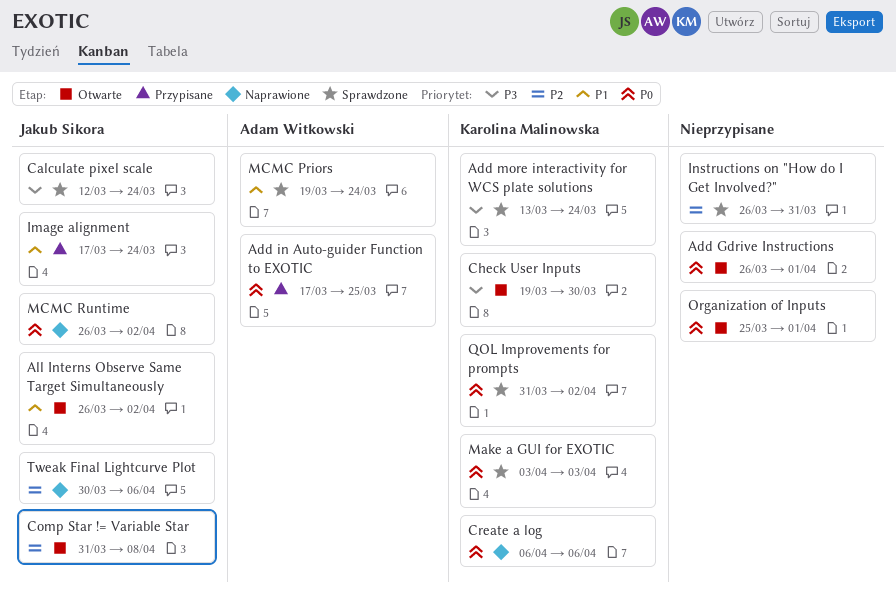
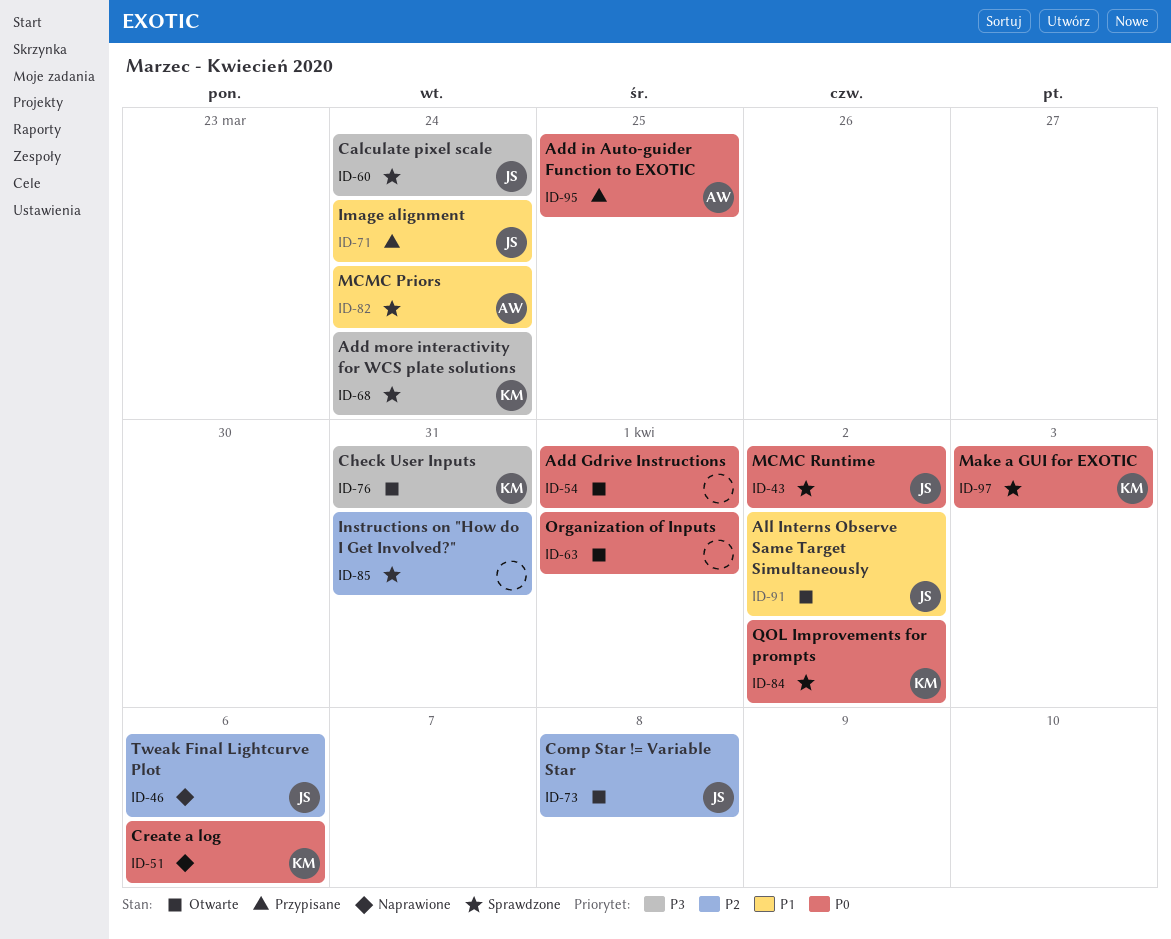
Check User Inputs, due: Mar 30 -> Mar 31
MCMC Runtime, status: Naprawione -> Sprawdzone

